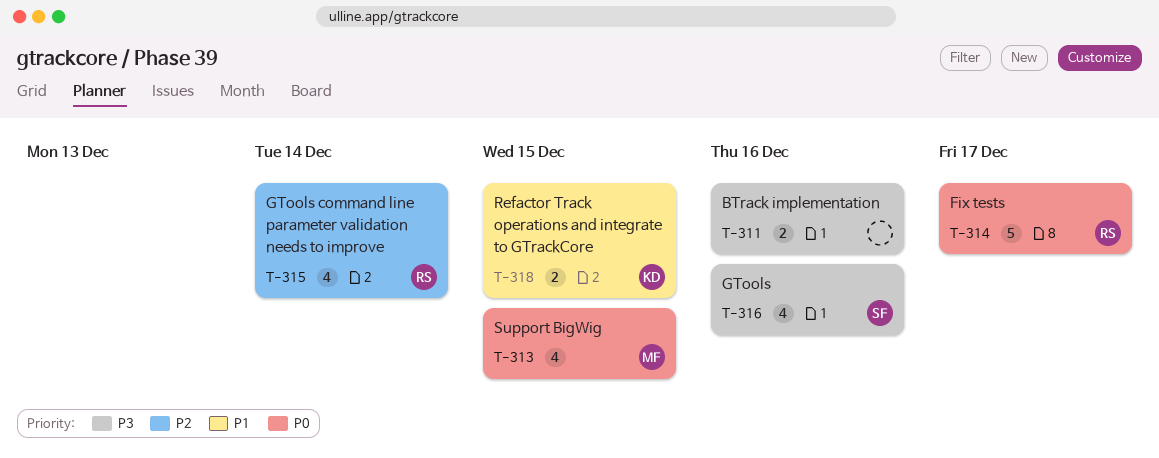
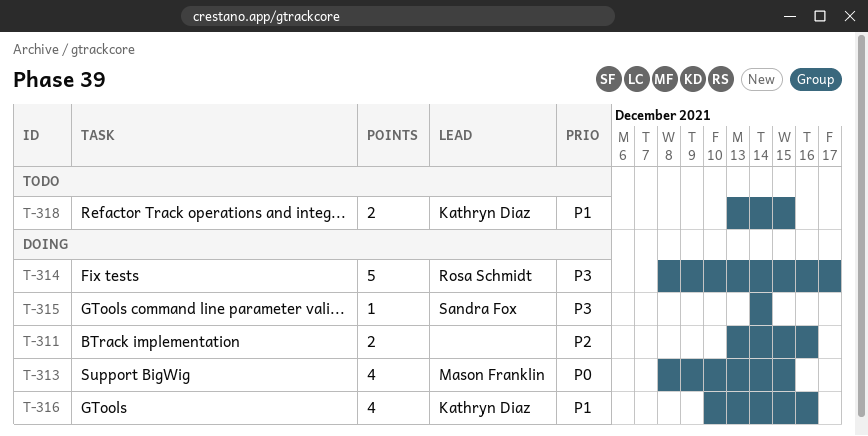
T-311, priority: P3 -> P2
T-314, priority: P0 -> P3
T-315, owner: Rosa Schmidt -> Sandra Fox
T-315, priority: P2 -> P3
T-315, estimate: 4 -> 1
T-316, owner: Sandra Fox -> Kathryn Diaz
T-316, priority: P3 -> P1

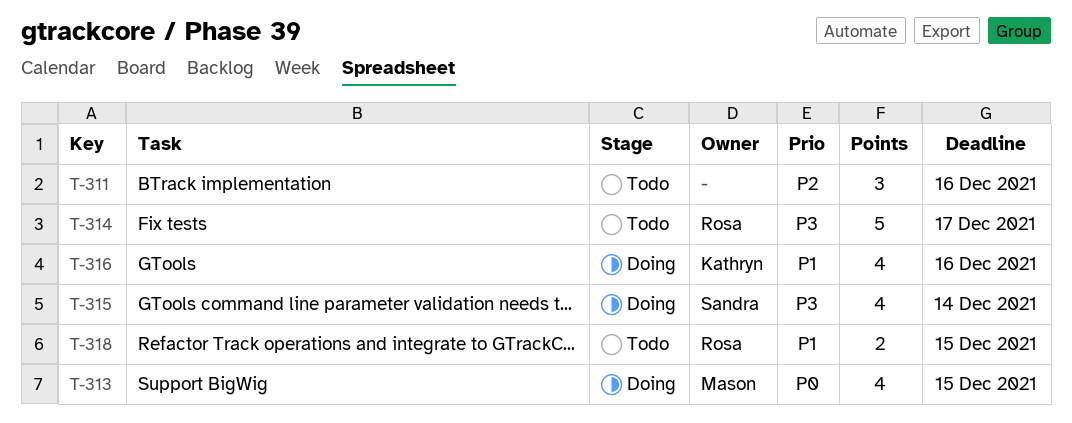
T-311, status: Doing -> Todo
T-311, estimate: 2 -> 3
T-314, status: Doing -> Todo
T-315, estimate: 1 -> 4
T-318, owner: Kathryn Diaz -> Rosa Schmidt

